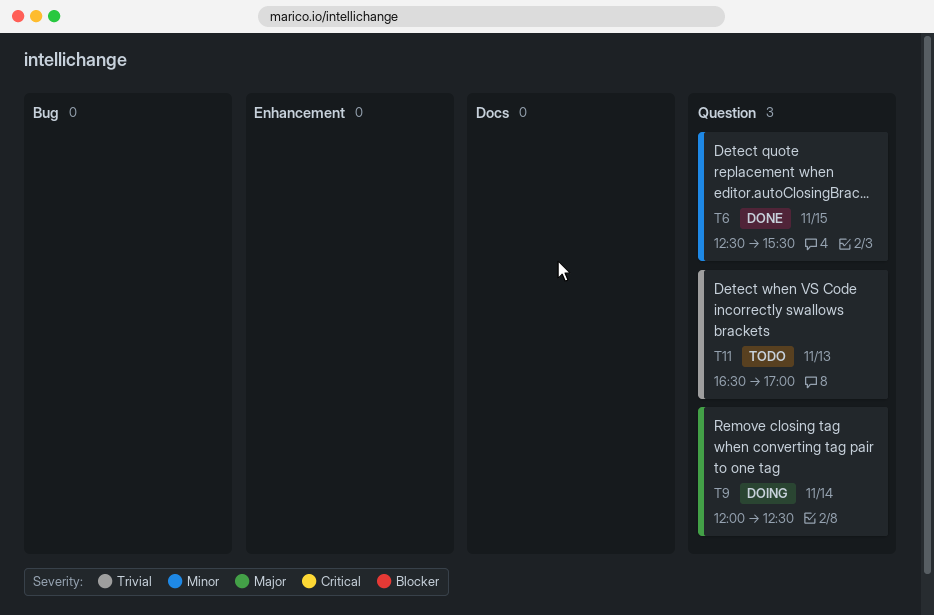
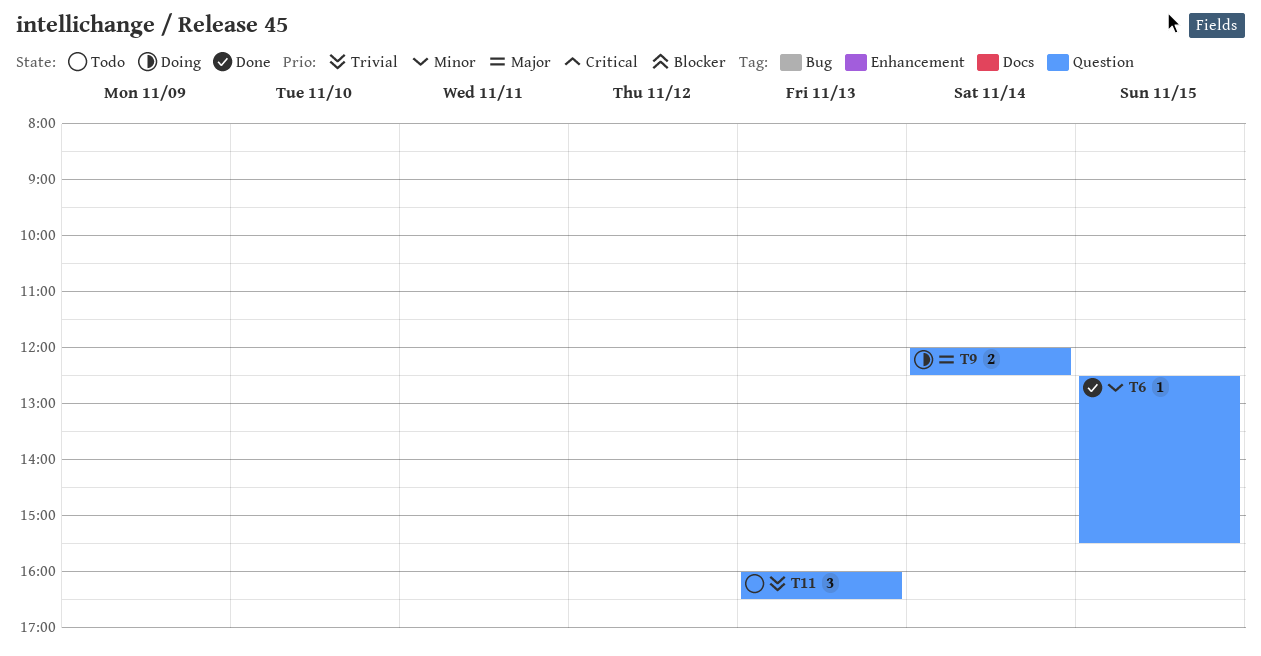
T11, begins: 16:30 -> 16:00
T11, ends: 17:00 -> 16:30

